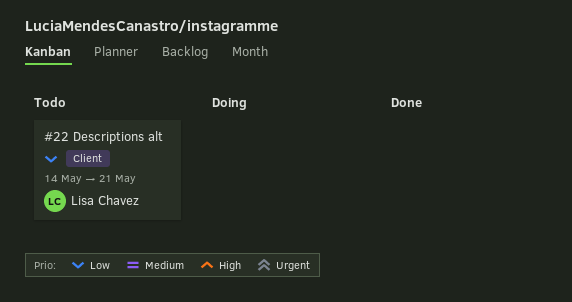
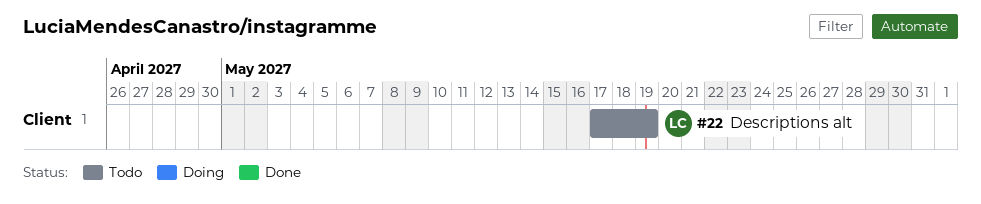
#22, start: May 14 -> May 17
#22, due: May 21 -> May 19

